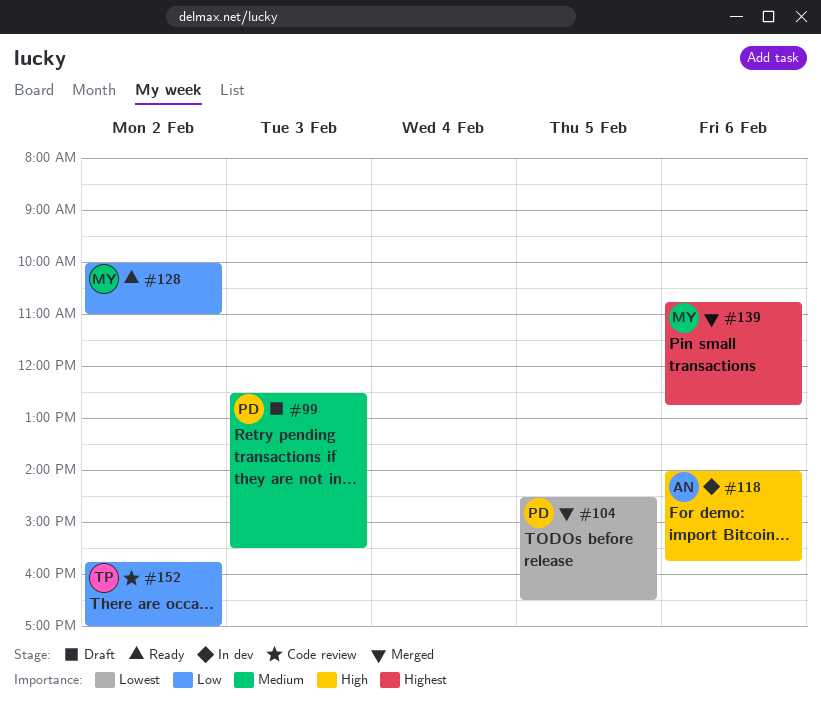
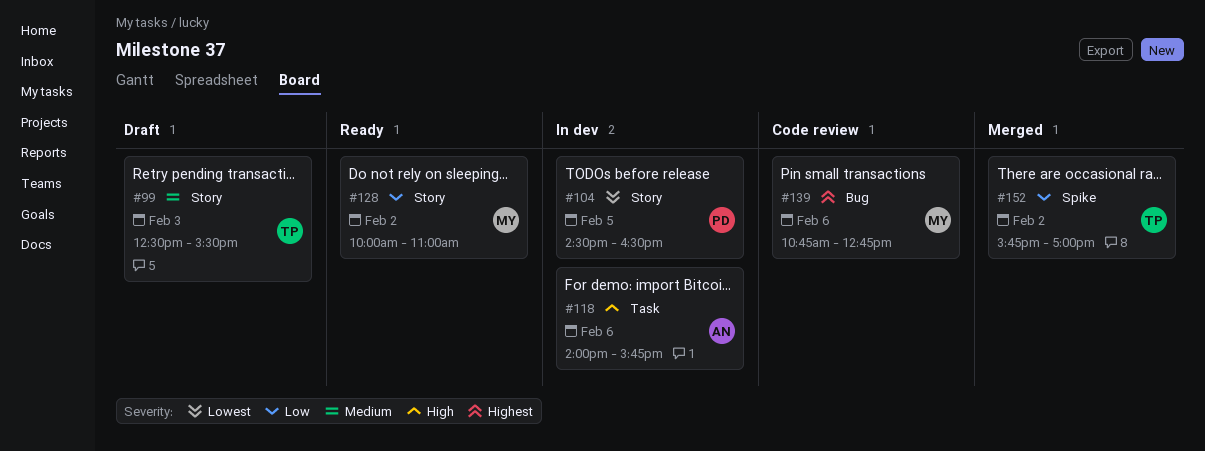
#99, owner: PD -> TP
#104, status: Merged -> In dev
#139, status: Merged -> Code review
#152, status: Code review -> Merged

